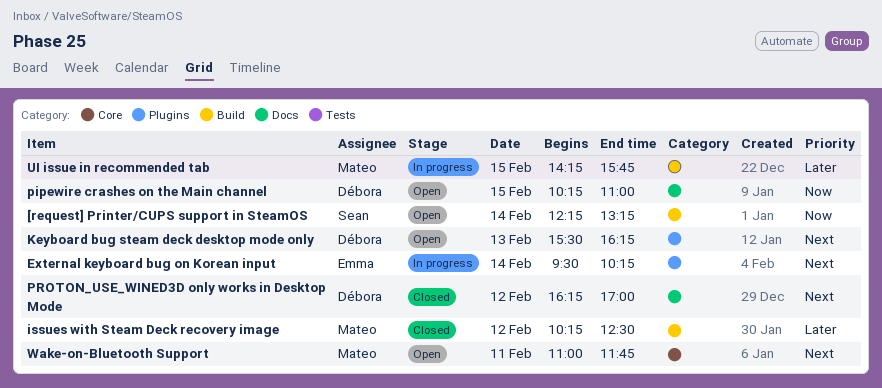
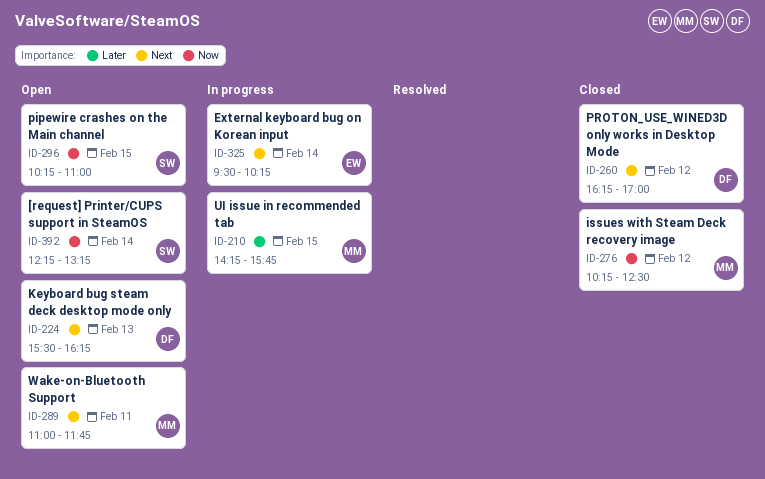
issues with Steam Deck recovery image, priority: Later -> Now
pipewire crashes on the Main channel, owner: Débora -> Sean

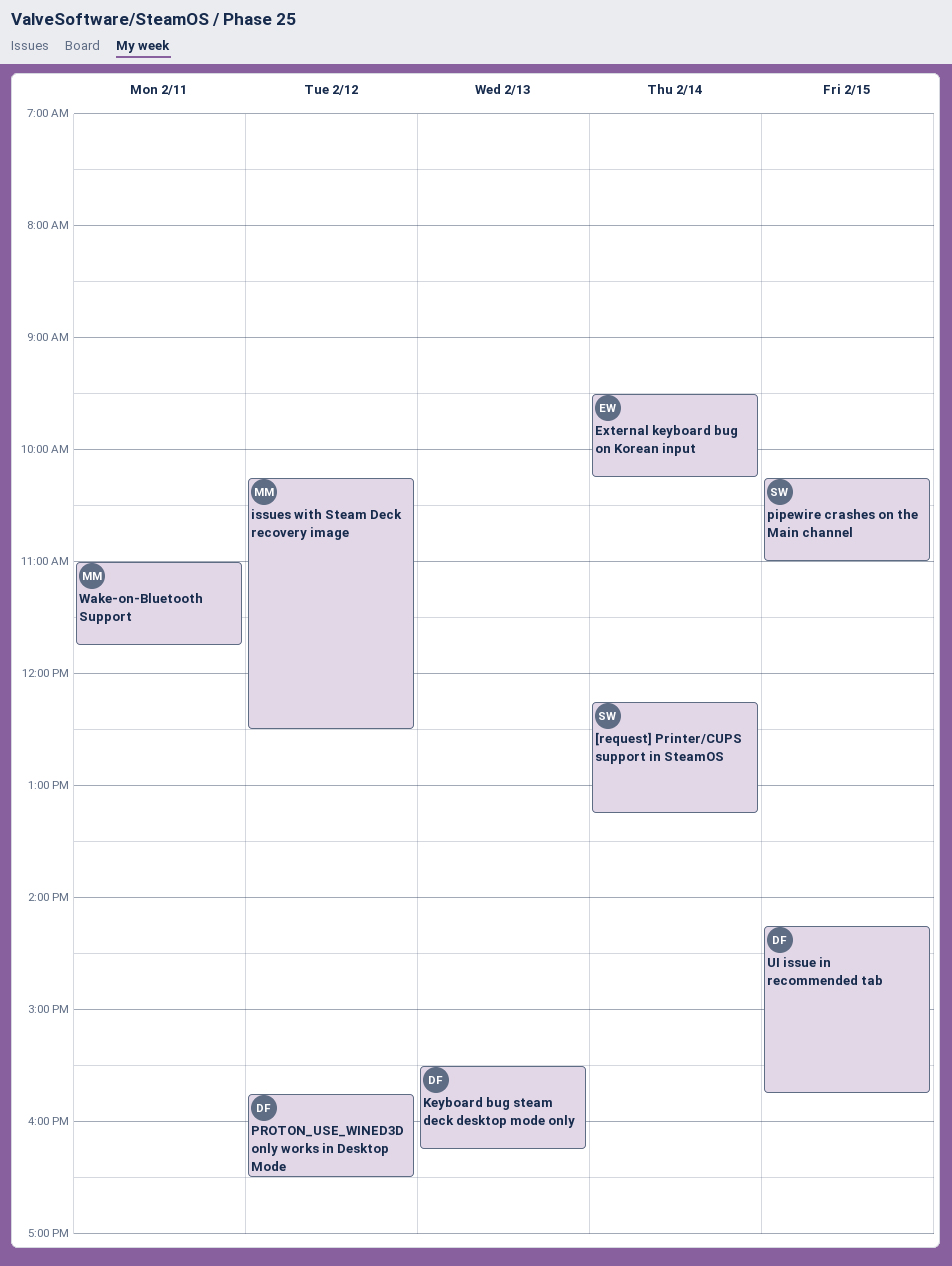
PROTON_USE_WINED3D only works in Desktop Mode, begins: 16:15 -> 15:45
PROTON_USE_WINED3D only works in Desktop Mode, ends: 17:00 -> 16:30
UI issue in recommended tab, owner: MM -> DF

